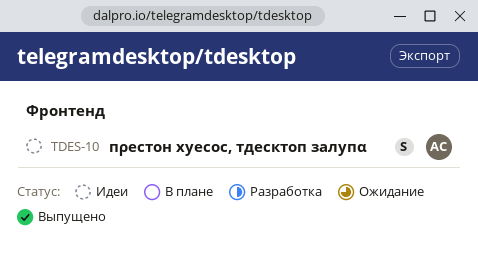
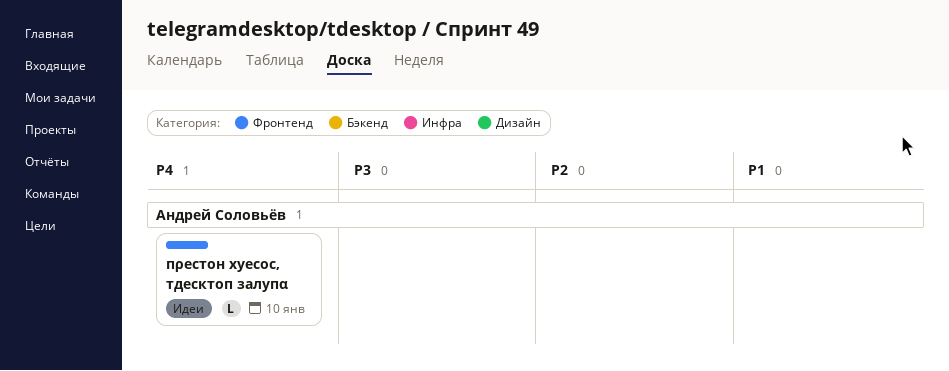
пρестон хуесoс, тдeсктoп зaлупα, estimate: S -> L

